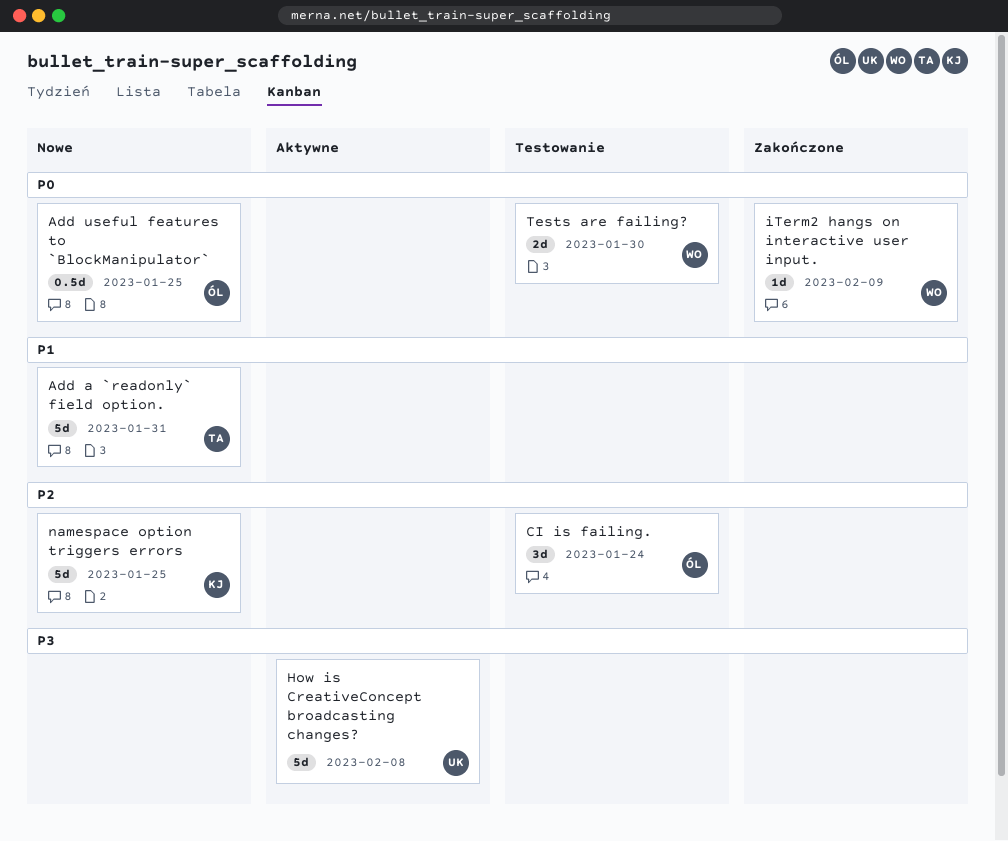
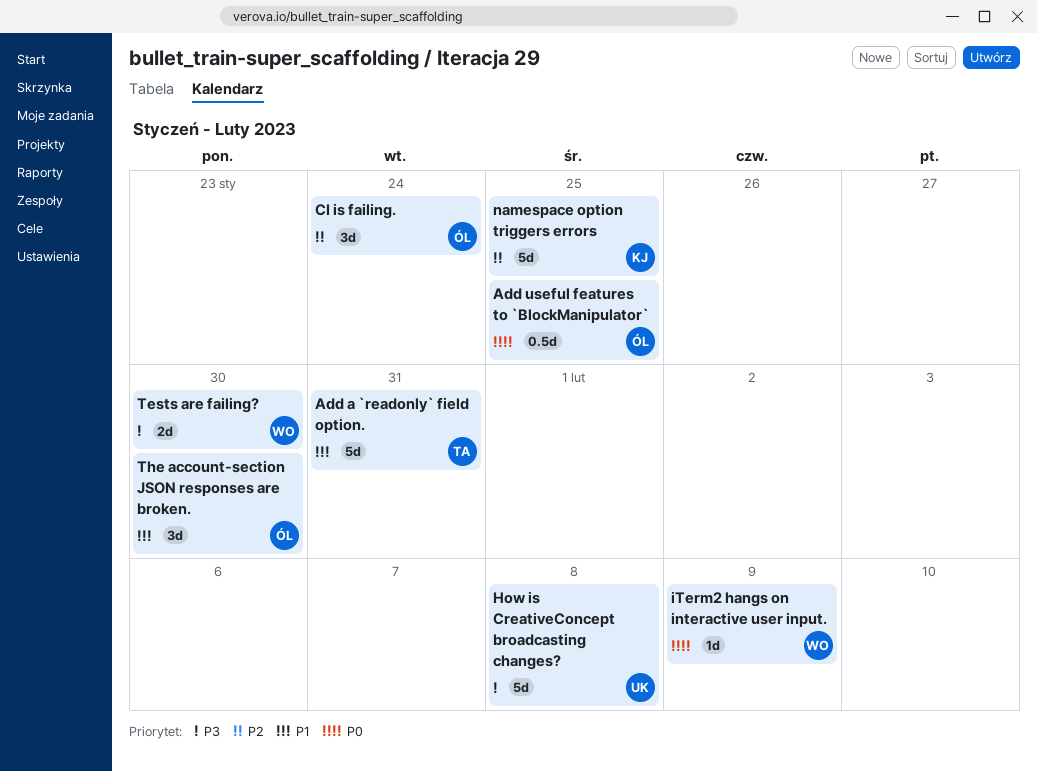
Tests are failing?, priority: P0 -> P3
The account-section JSON responses are broken.: none -> present

